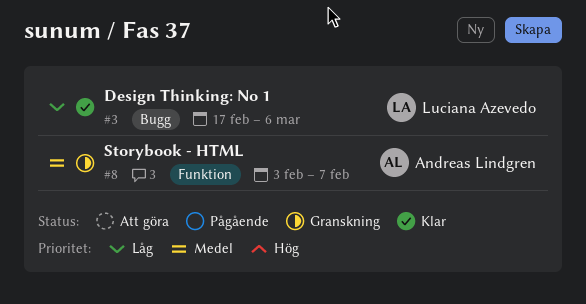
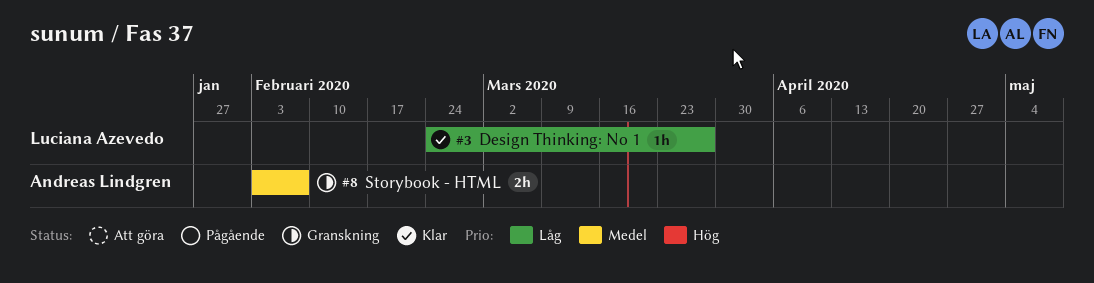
#3, start: Feb 17 -> Feb 24
#3, due: Mar 6 -> Mar 27

